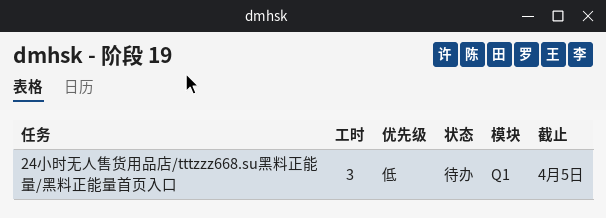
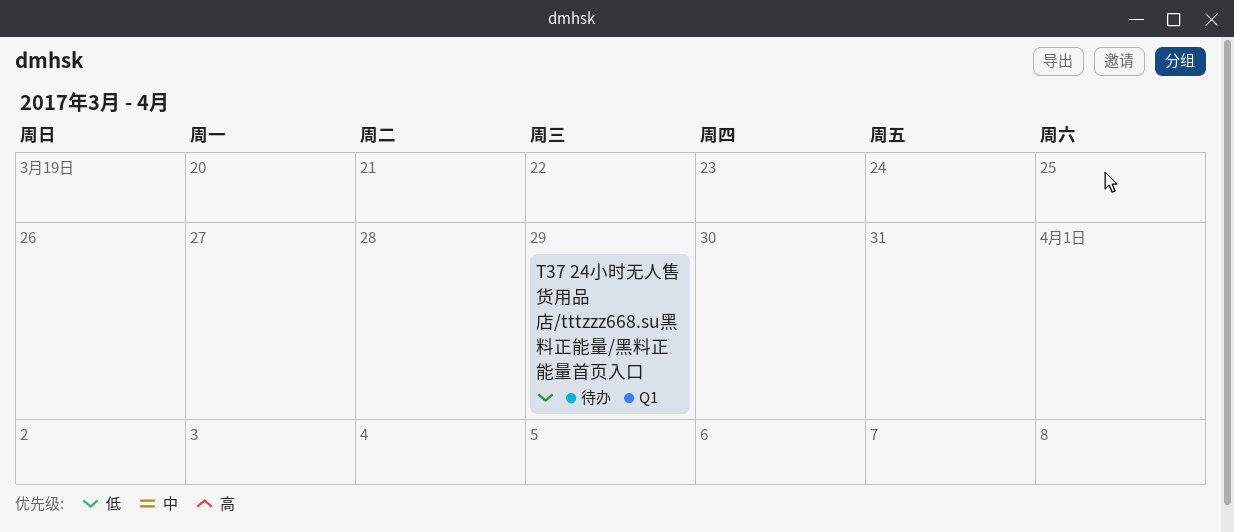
24小时无人售货用品店/tttzzz668.su黑料正能量/黑料正能量首页入口, due: Apr 5 -> Mar 29

